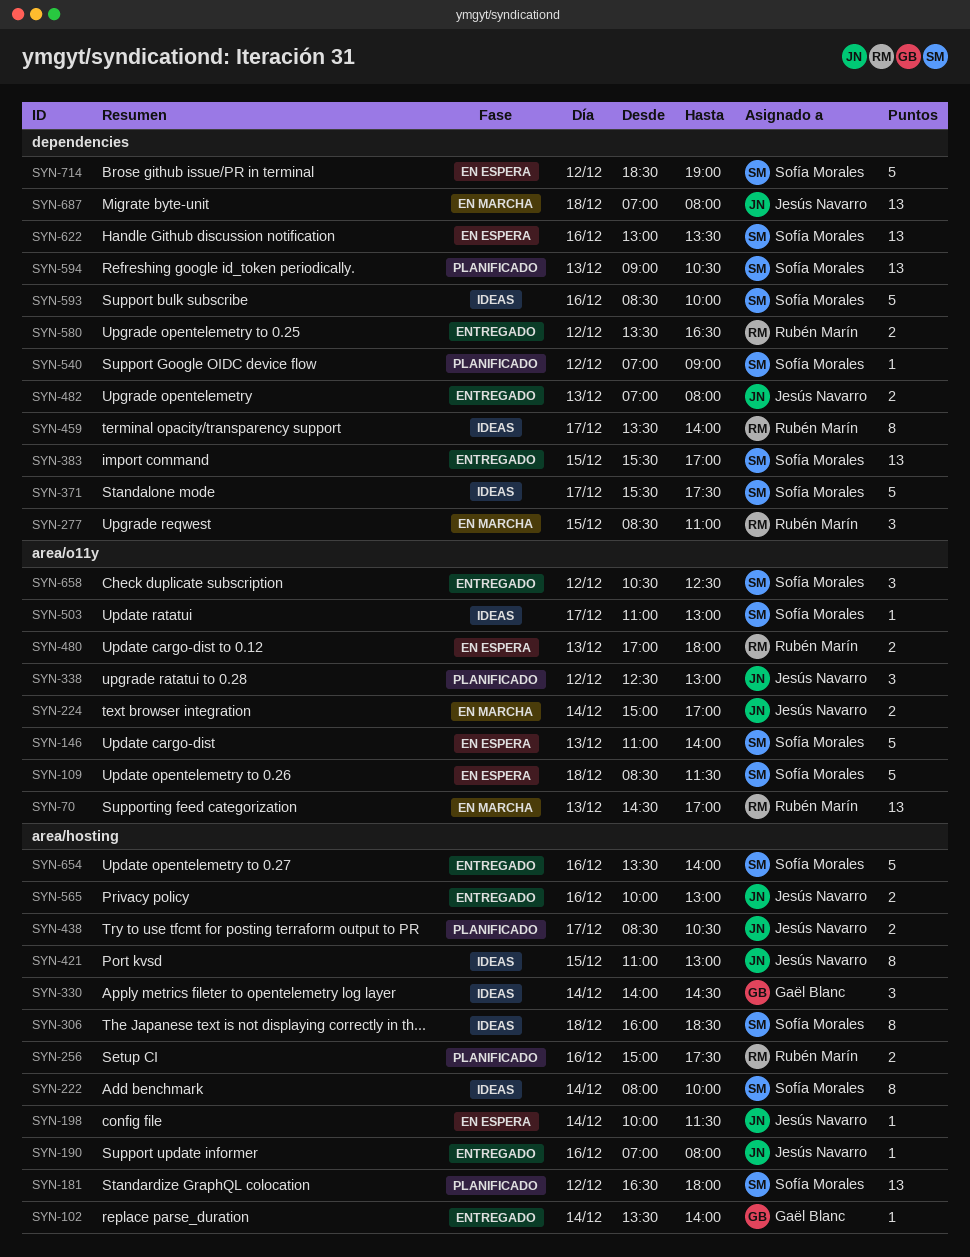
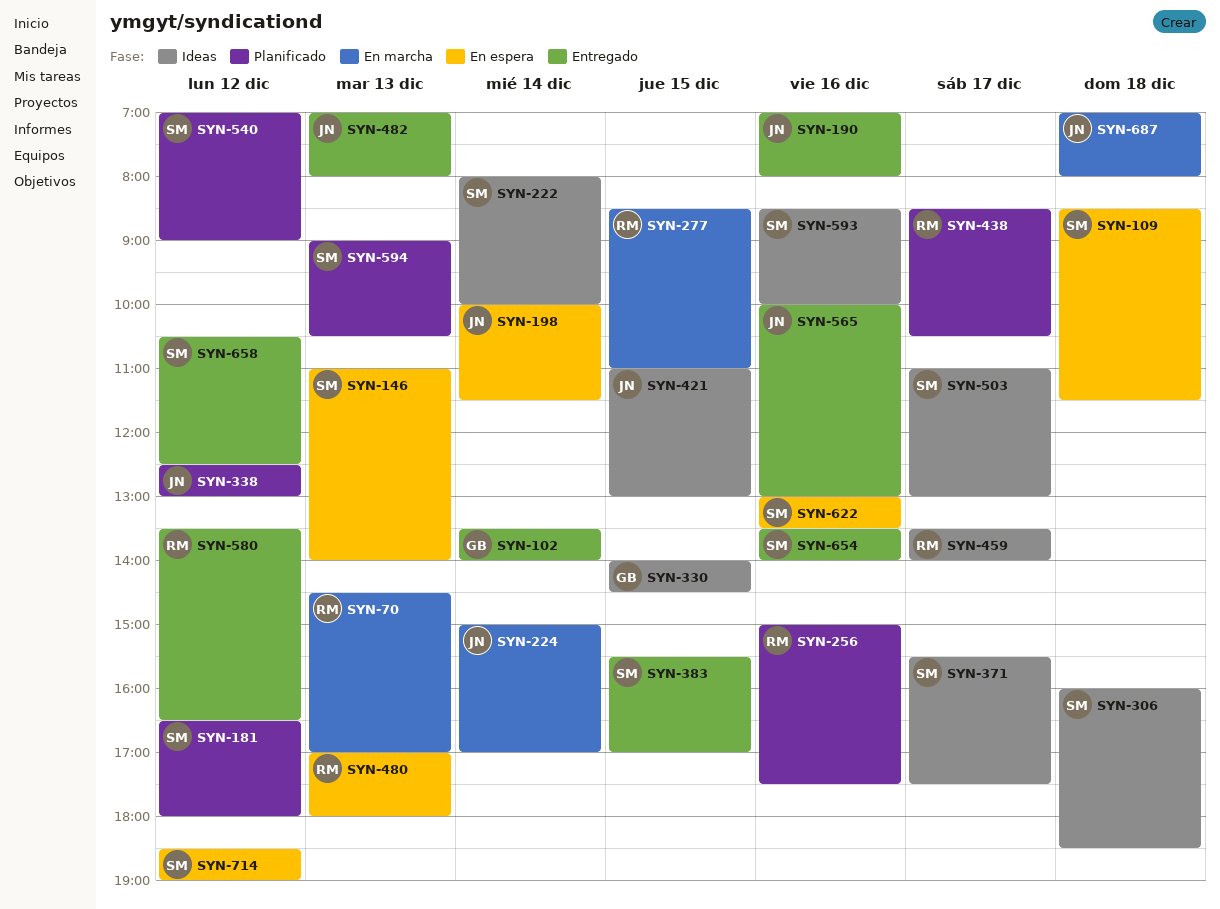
SYN-330, day: Dec 14 -> Dec 15
SYN-438, owner: Jesús Navarro -> Rubén Marín

